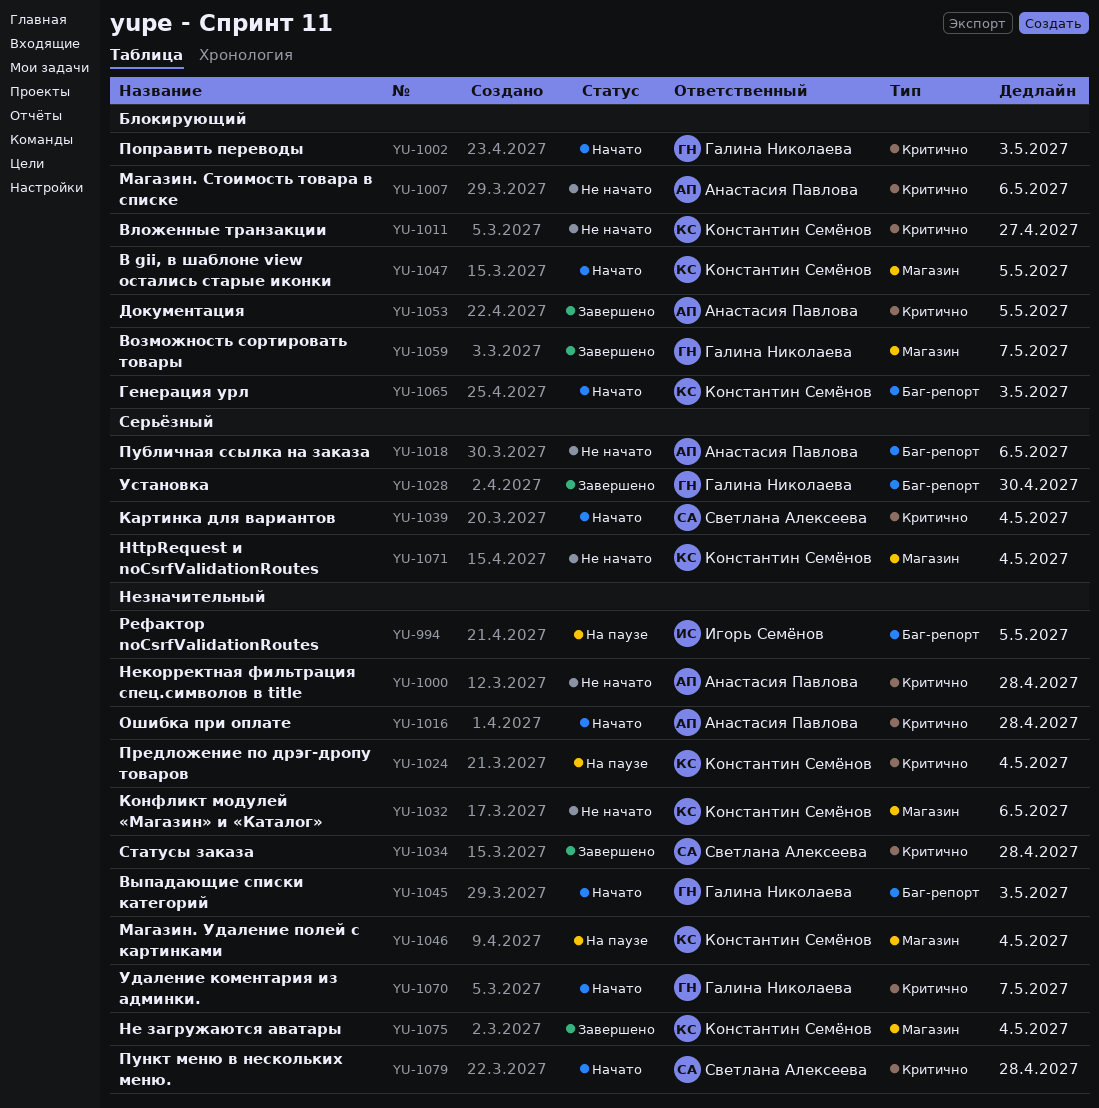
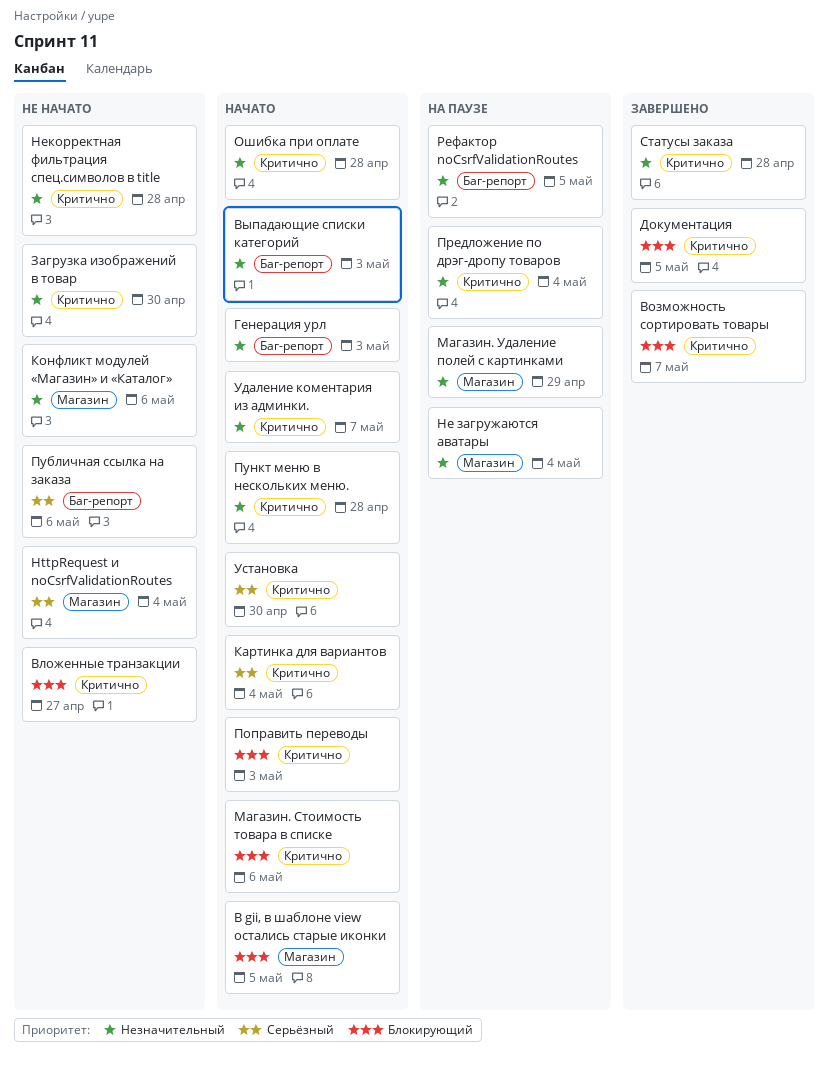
Возможность сортировать товары, label: Магазин -> Критично
Генерация урл, priority: Блокирующий -> Незначительный
Загрузка изображений в товар: none -> present
Магазин. Стоимость товара в списке, status: Не начато -> Начато
Магазин. Удаление полей с картинками, due: May 4 -> Apr 29
Не загружаются аватары, status: Завершено -> На паузе
Установка, status: Завершено -> Начато
Установка, label: Баг-репорт -> Критично

